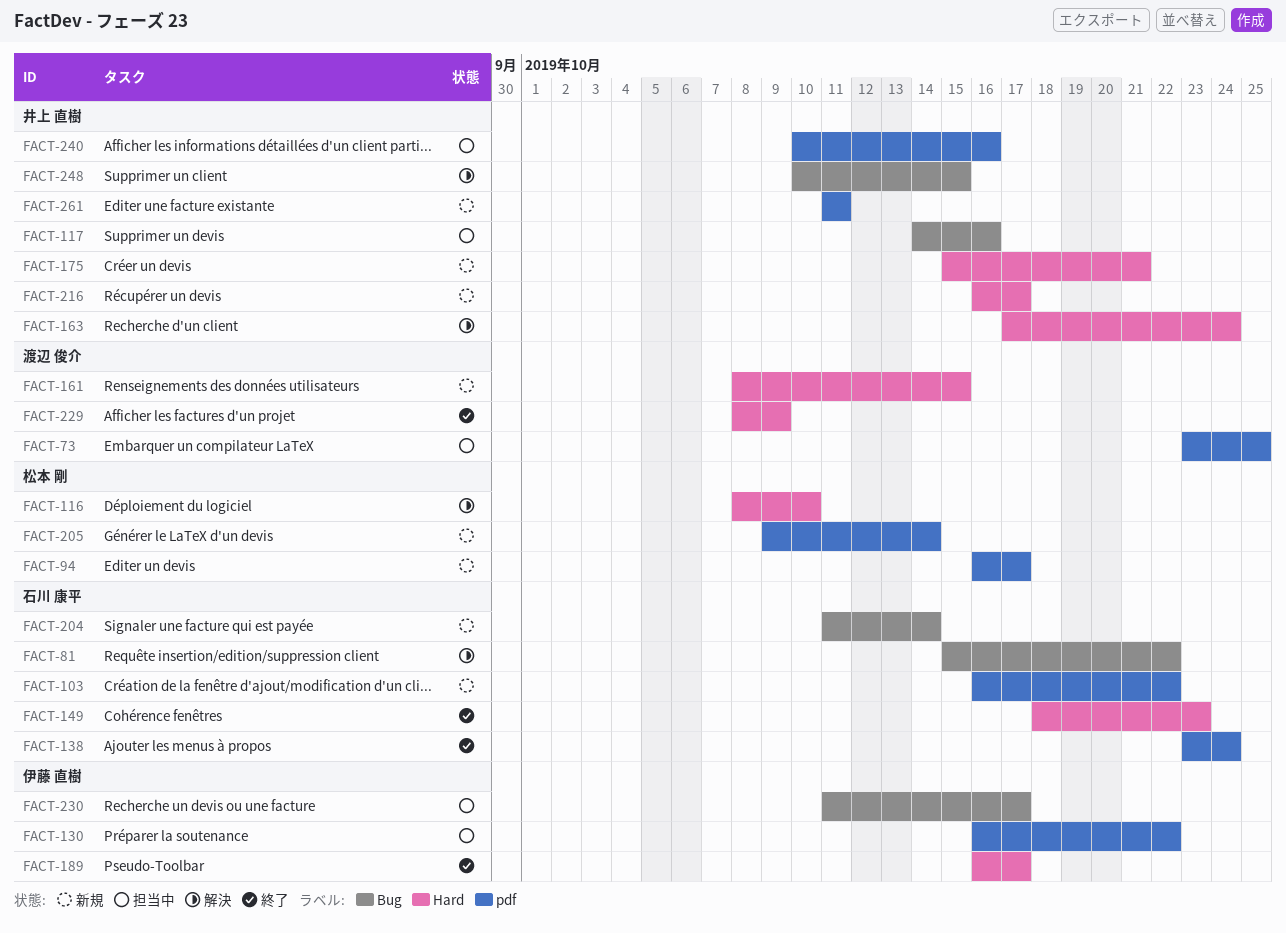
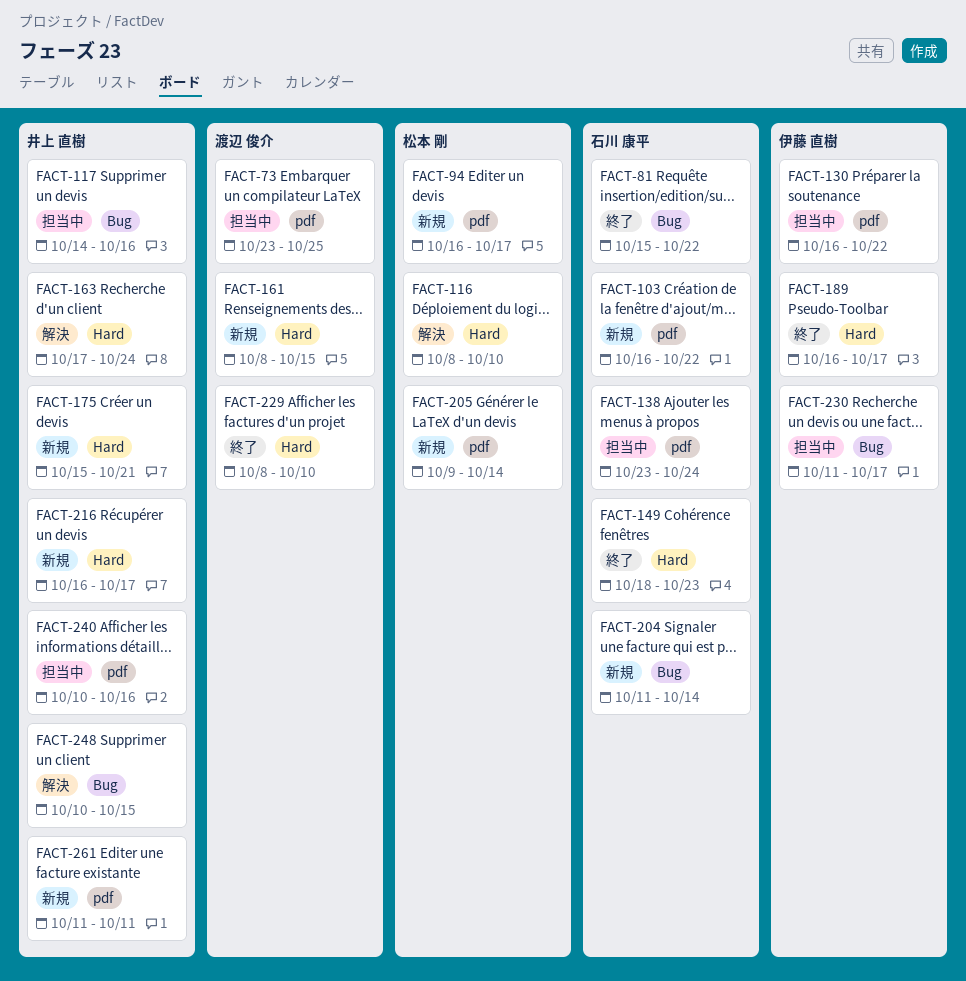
FACT-81, status: 解決 -> 終了
FACT-138, status: 終了 -> 担当中
FACT-229, due: Oct 9 -> Oct 10

